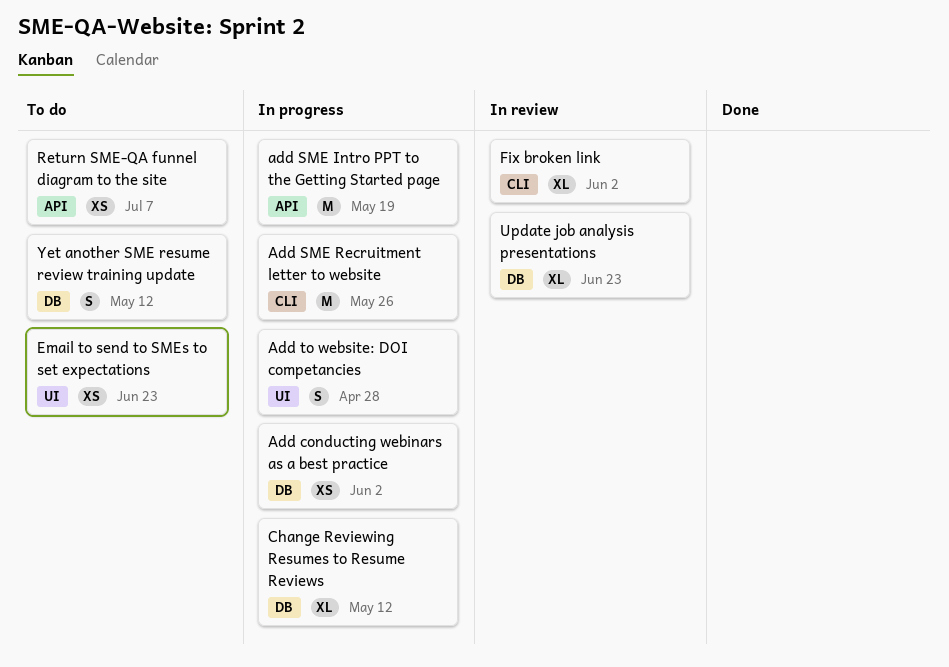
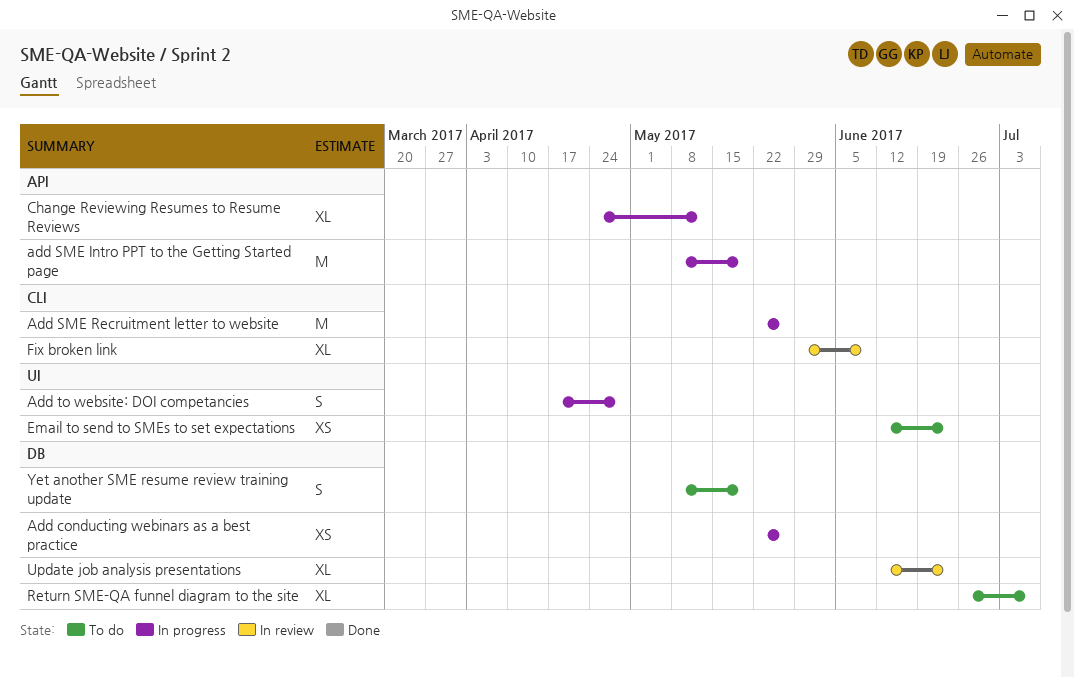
Add conducting webinars as a best practice, due: Jun 2 -> May 26
Change Reviewing Resumes to Resume Reviews, label: DB -> API
Fix broken link, due: Jun 2 -> Jun 9
Return SME-QA funnel diagram to the site, label: API -> DB
Return SME-QA funnel diagram to the site, estimate: XS -> XL
Yet another SME resume review training update, due: May 12 -> May 19

